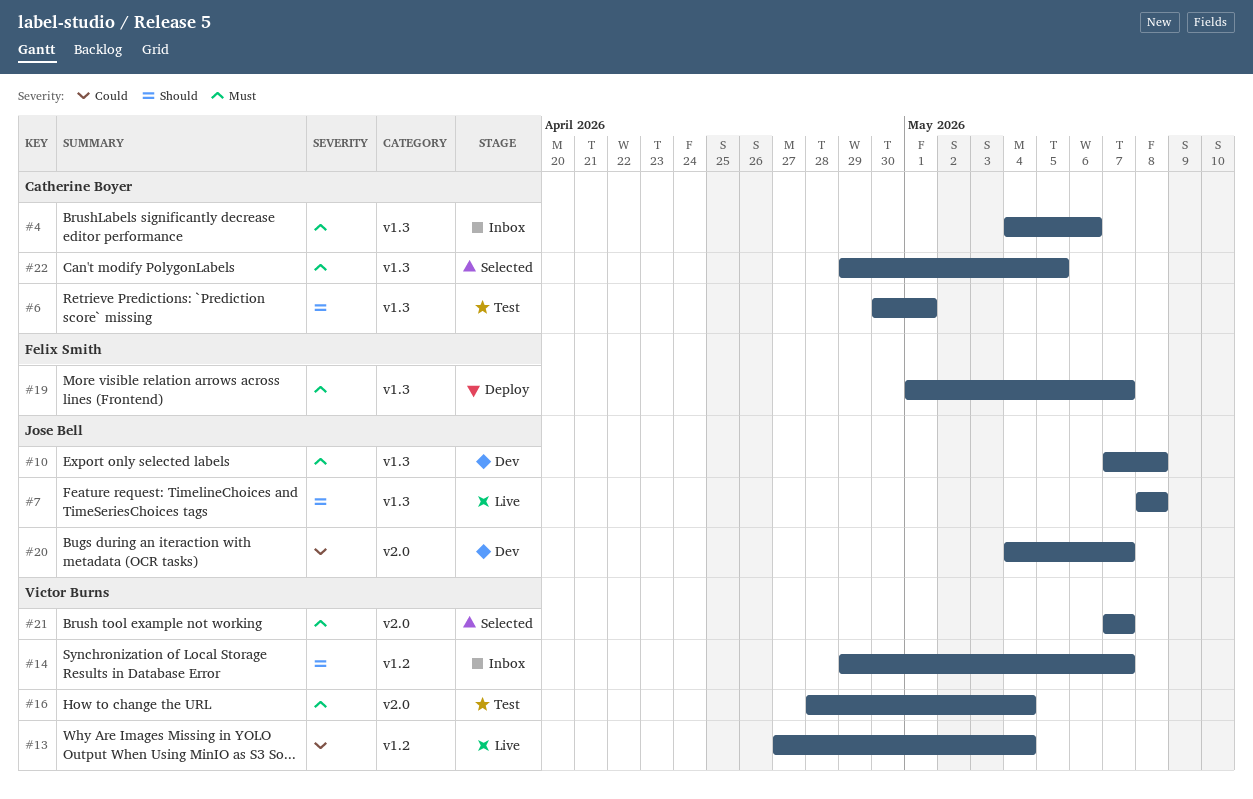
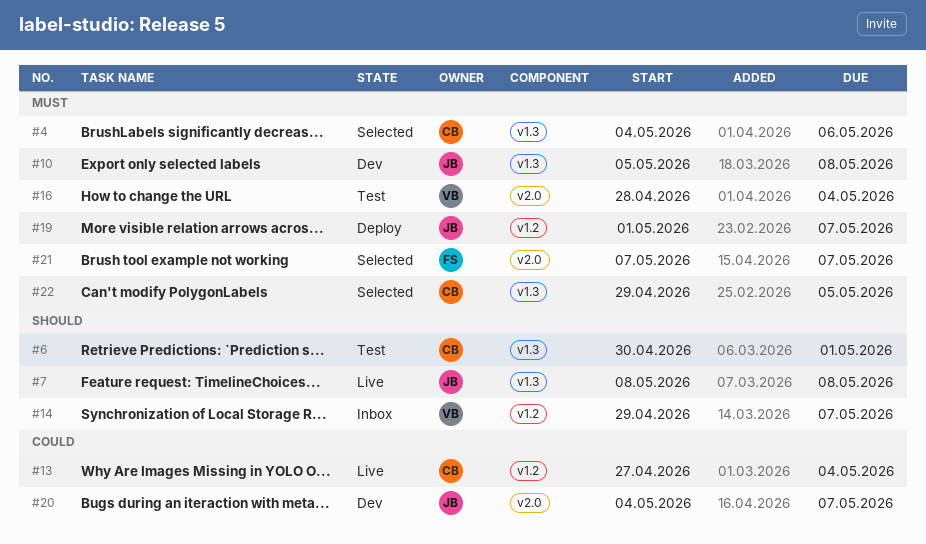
#4, status: Inbox -> Selected
#10, start: May 7 -> May 5
#13, owner: Victor Burns -> Catherine Boyer
#19, owner: Felix Smith -> Jose Bell
#19, label: v1.3 -> v1.2
#21, owner: Victor Burns -> Felix Smith

